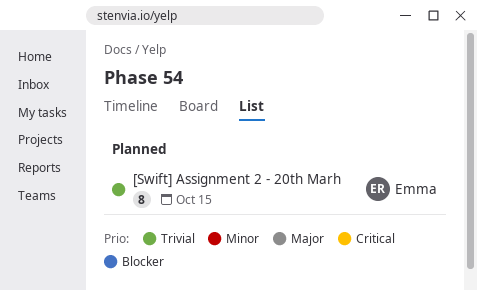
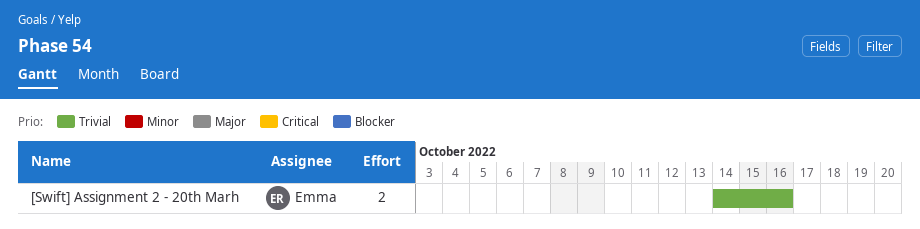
[Swift] Assignment 2 - 20th Marh, estimate: 8 -> 2
[Swift] Assignment 2 - 20th Marh, due: Oct 15 -> Oct 16

